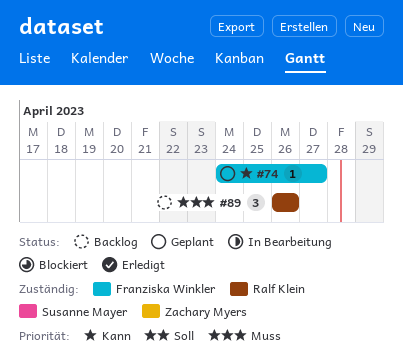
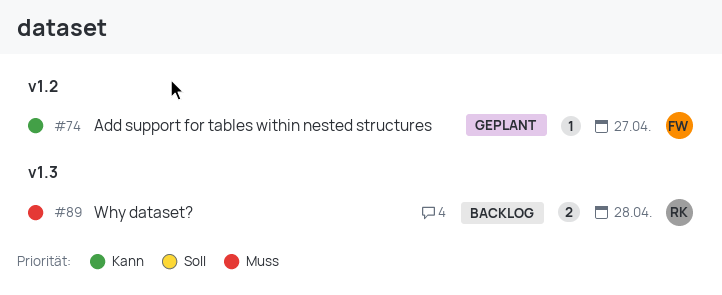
#89, estimate: 3 -> 2
#89, due: Apr 26 -> Apr 28

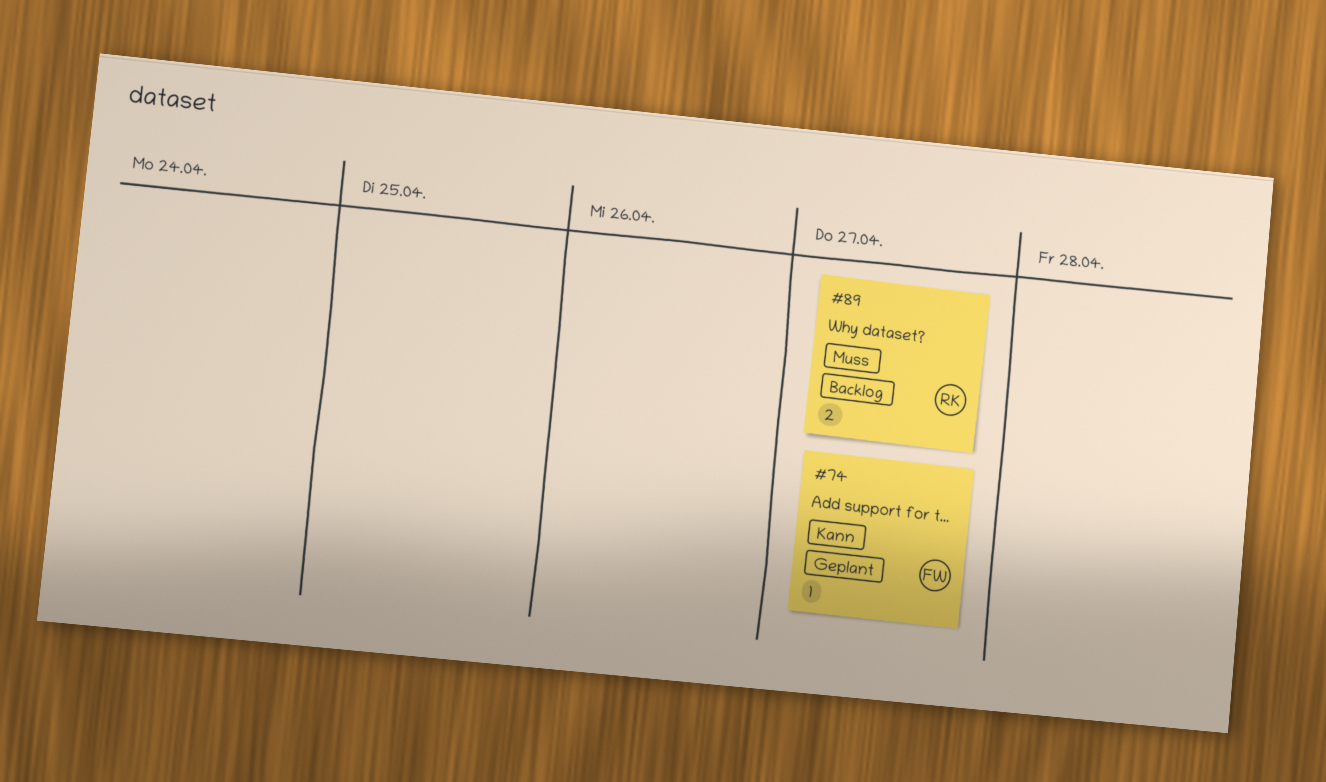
#89, due: Apr 28 -> Apr 27

